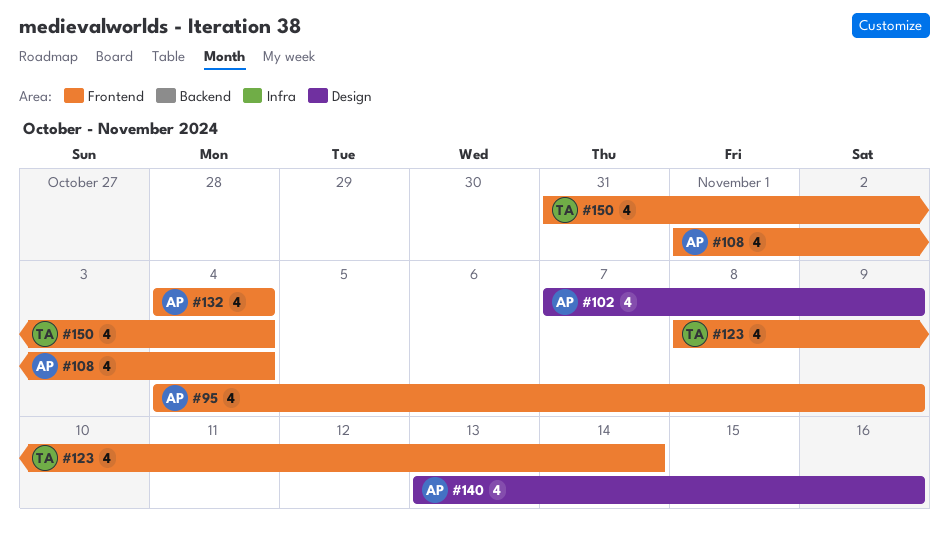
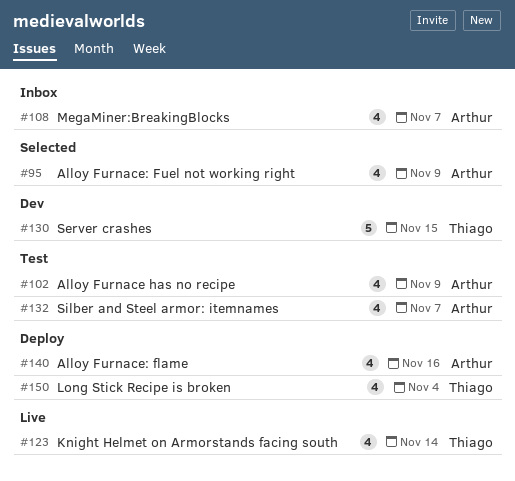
#108, due: Nov 4 -> Nov 7
#130: none -> present
#132, due: Nov 4 -> Nov 7

